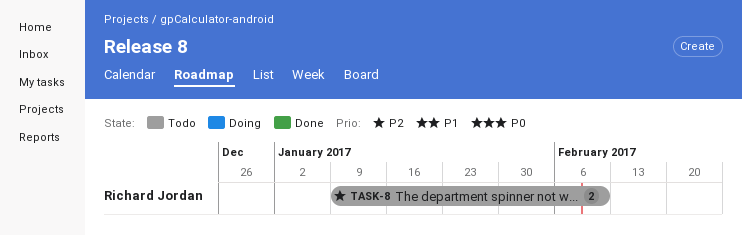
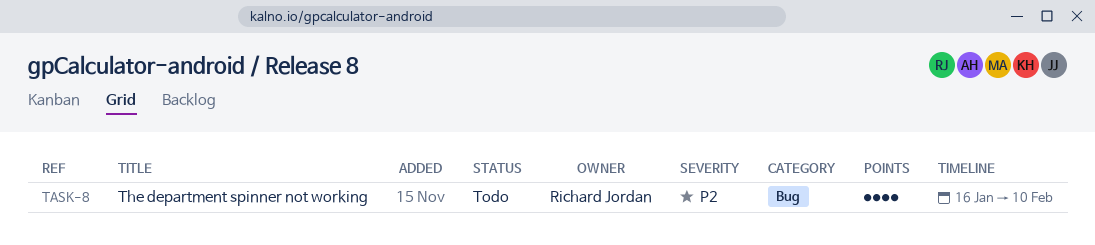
TASK-8, estimate: 2 -> 4
TASK-8, start: Jan 9 -> Jan 16

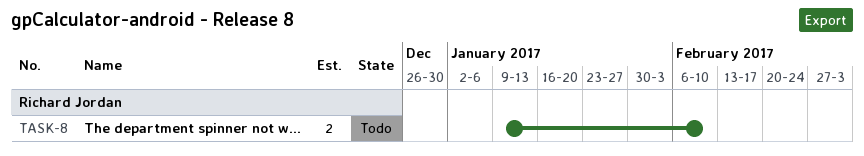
TASK-8, estimate: 4 -> 2
TASK-8, start: Jan 16 -> Jan 9

